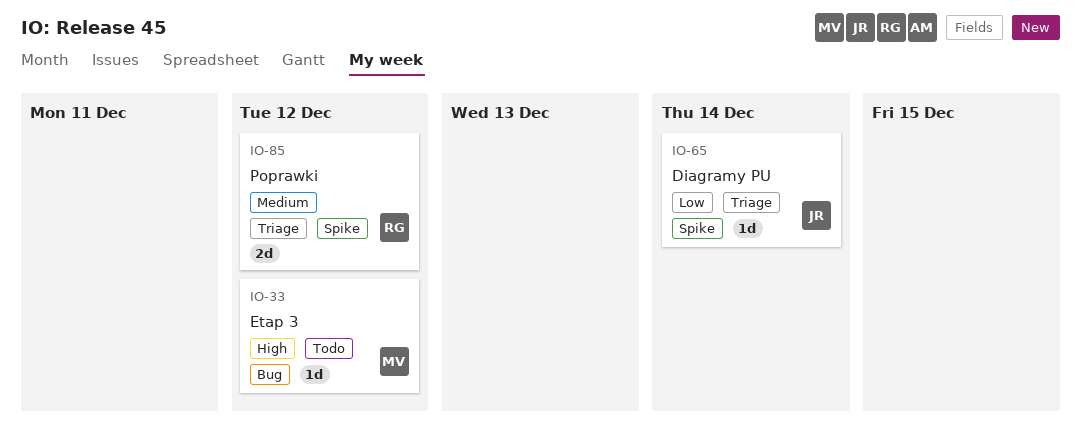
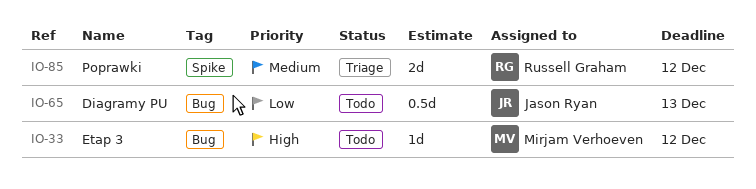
IO-65, status: Triage -> Todo
IO-65, label: Spike -> Bug
IO-65, estimate: 1d -> 0.5d
IO-65, due: Dec 14 -> Dec 13

